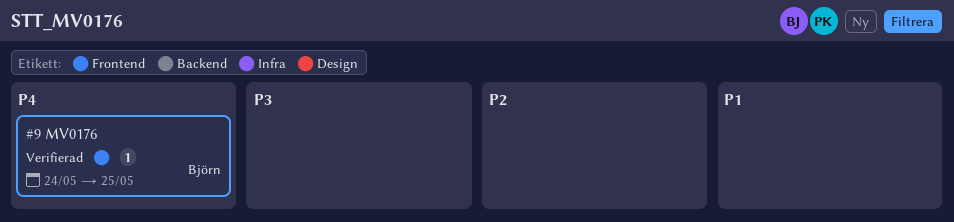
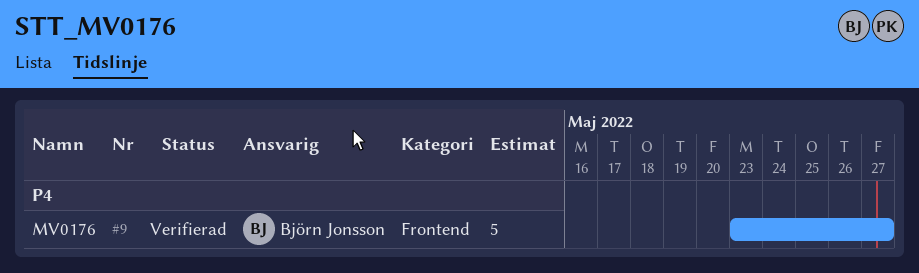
#9, estimate: 1 -> 5
#9, start: May 24 -> May 23
#9, due: May 25 -> May 27

